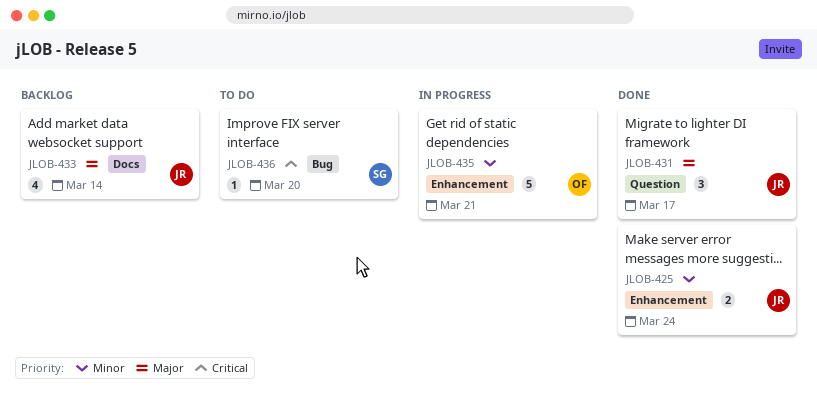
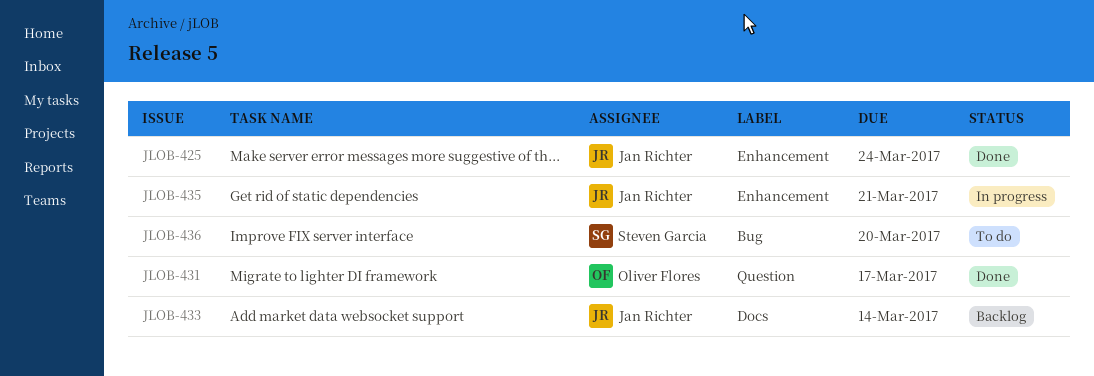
JLOB-431, owner: Jan Richter -> Oliver Flores
JLOB-435, owner: Oliver Flores -> Jan Richter

